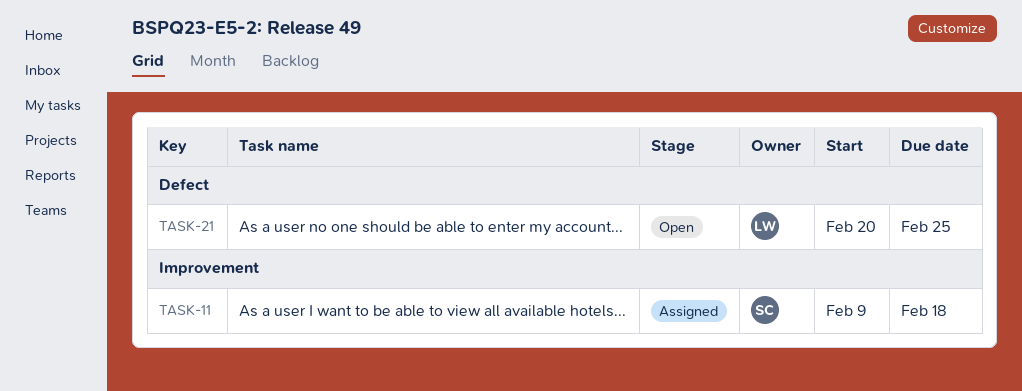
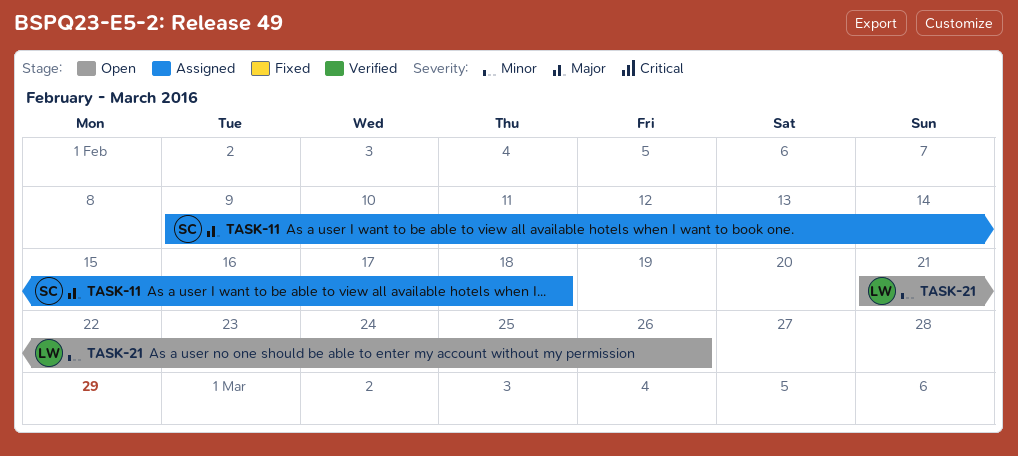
TASK-21, start: Feb 20 -> Feb 21
TASK-21, due: Feb 25 -> Feb 26

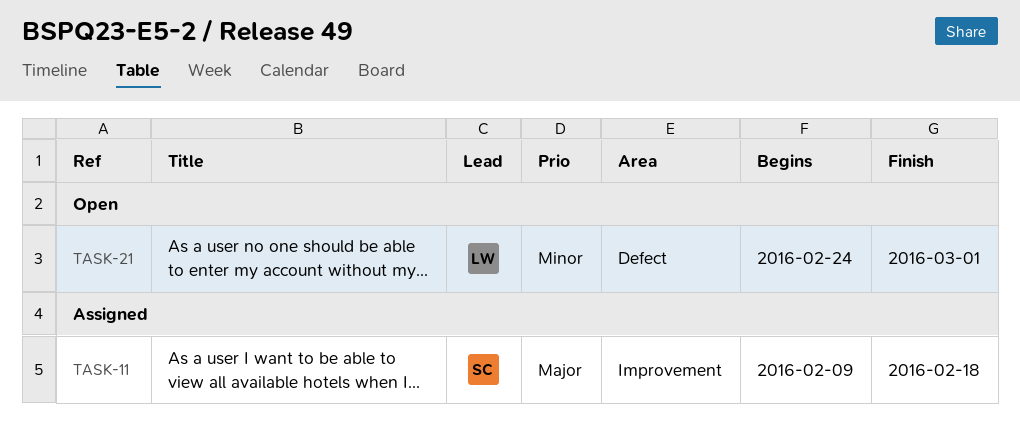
TASK-21, start: Feb 21 -> Feb 24
TASK-21, due: Feb 26 -> Mar 1

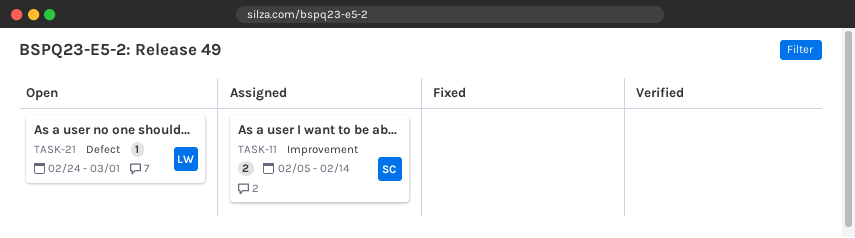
TASK-11, start: Feb 9 -> Feb 5
TASK-11, due: Feb 18 -> Feb 14

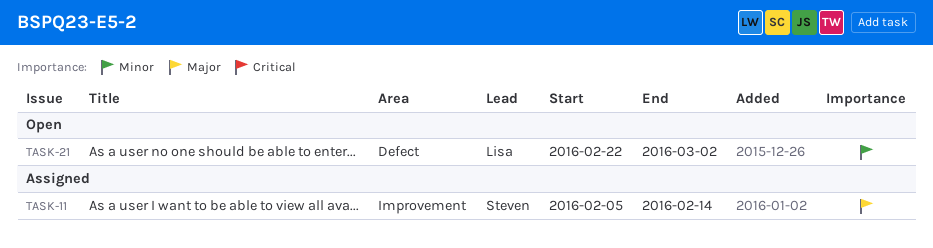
TASK-21, start: Feb 24 -> Feb 22
TASK-21, due: Mar 1 -> Mar 2

